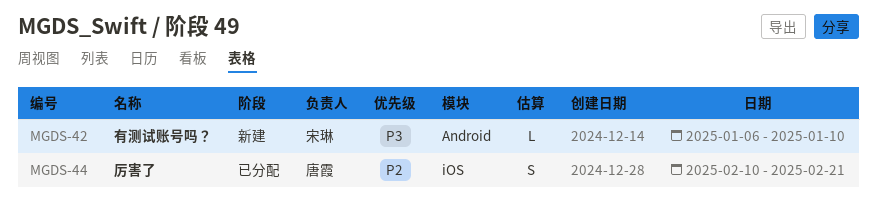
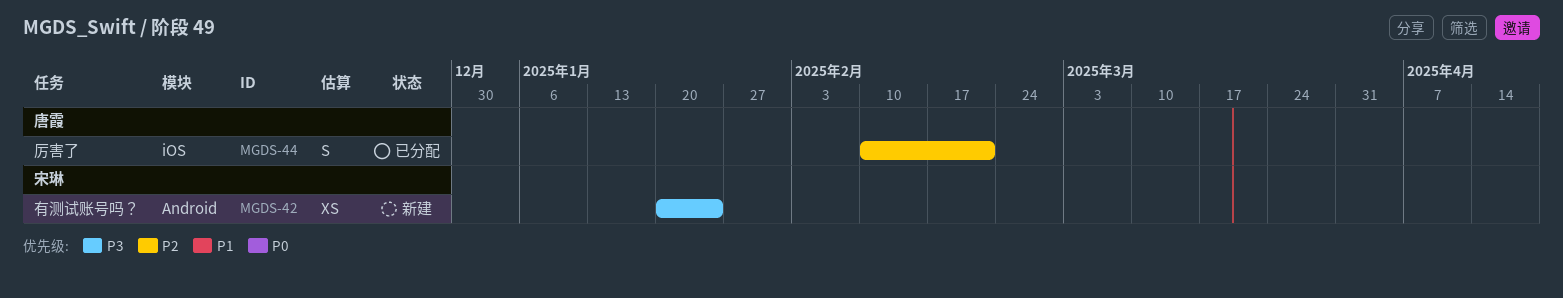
MGDS-42, estimate: L -> XS
MGDS-42, start: Jan 6 -> Jan 20
MGDS-42, due: Jan 10 -> Jan 24

